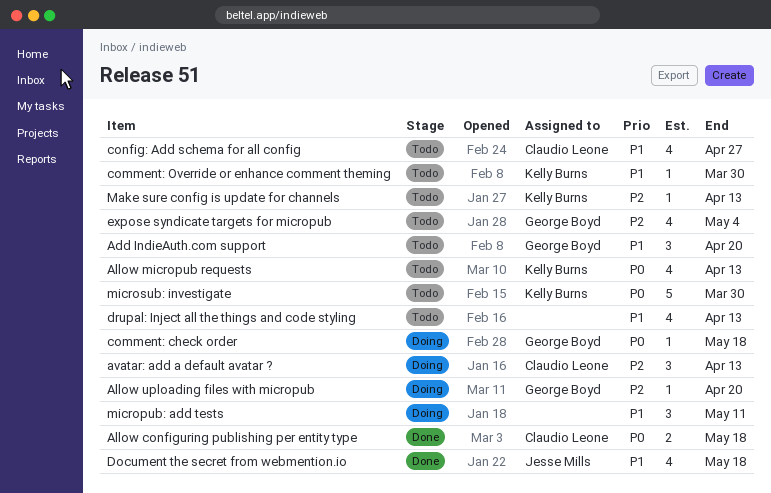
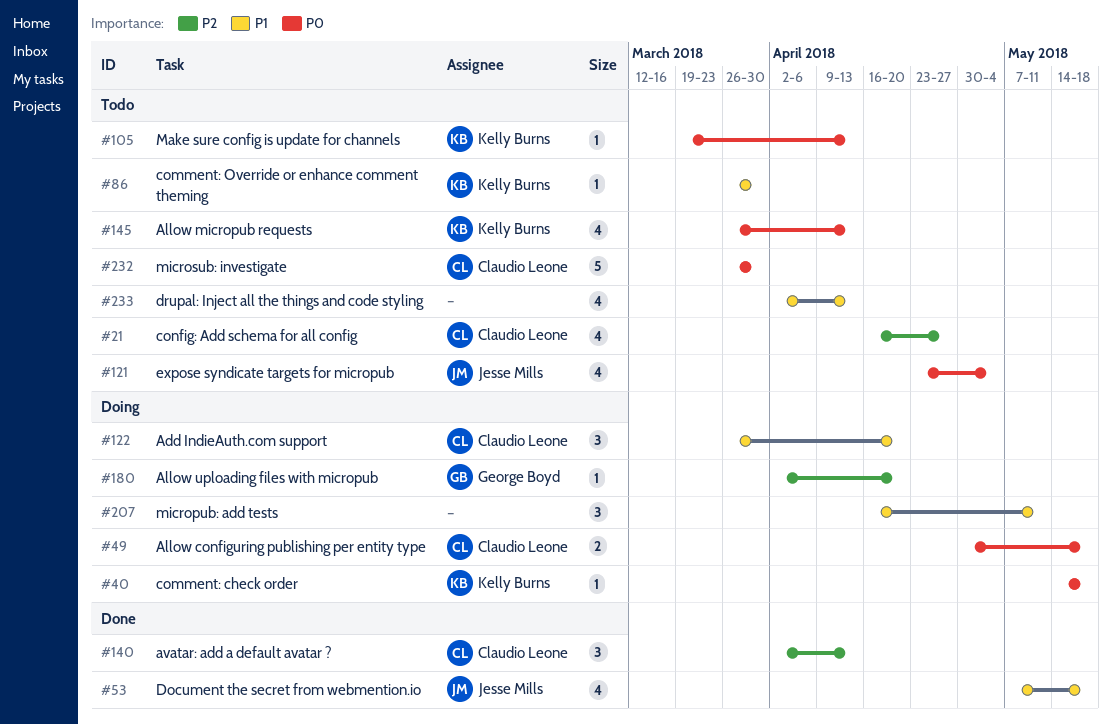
Add IndieAuth.com support, status: Todo -> Doing
Add IndieAuth.com support, owner: George Boyd -> Claudio Leone
Allow configuring publishing per entity type, status: Done -> Doing
avatar: add a default avatar ?, status: Doing -> Done
comment: check order, owner: George Boyd -> Kelly Burns
config: Add schema for all config, priority: P1 -> P2
expose syndicate targets for micropub, owner: George Boyd -> Jesse Mills
expose syndicate targets for micropub, priority: P2 -> P0
Make sure config is update for channels, priority: P2 -> P0
microsub: investigate, owner: Kelly Burns -> Claudio Leone

